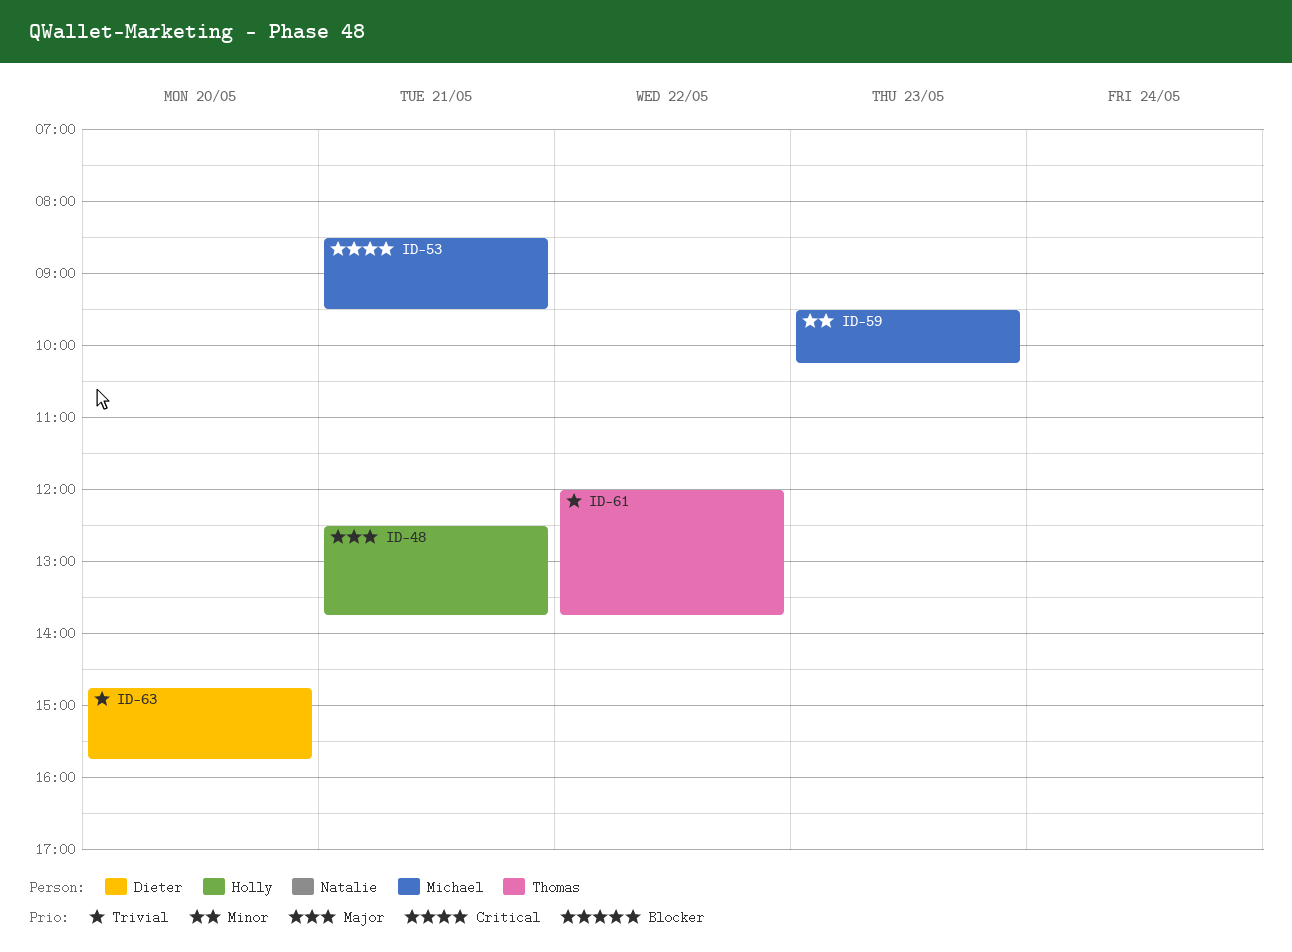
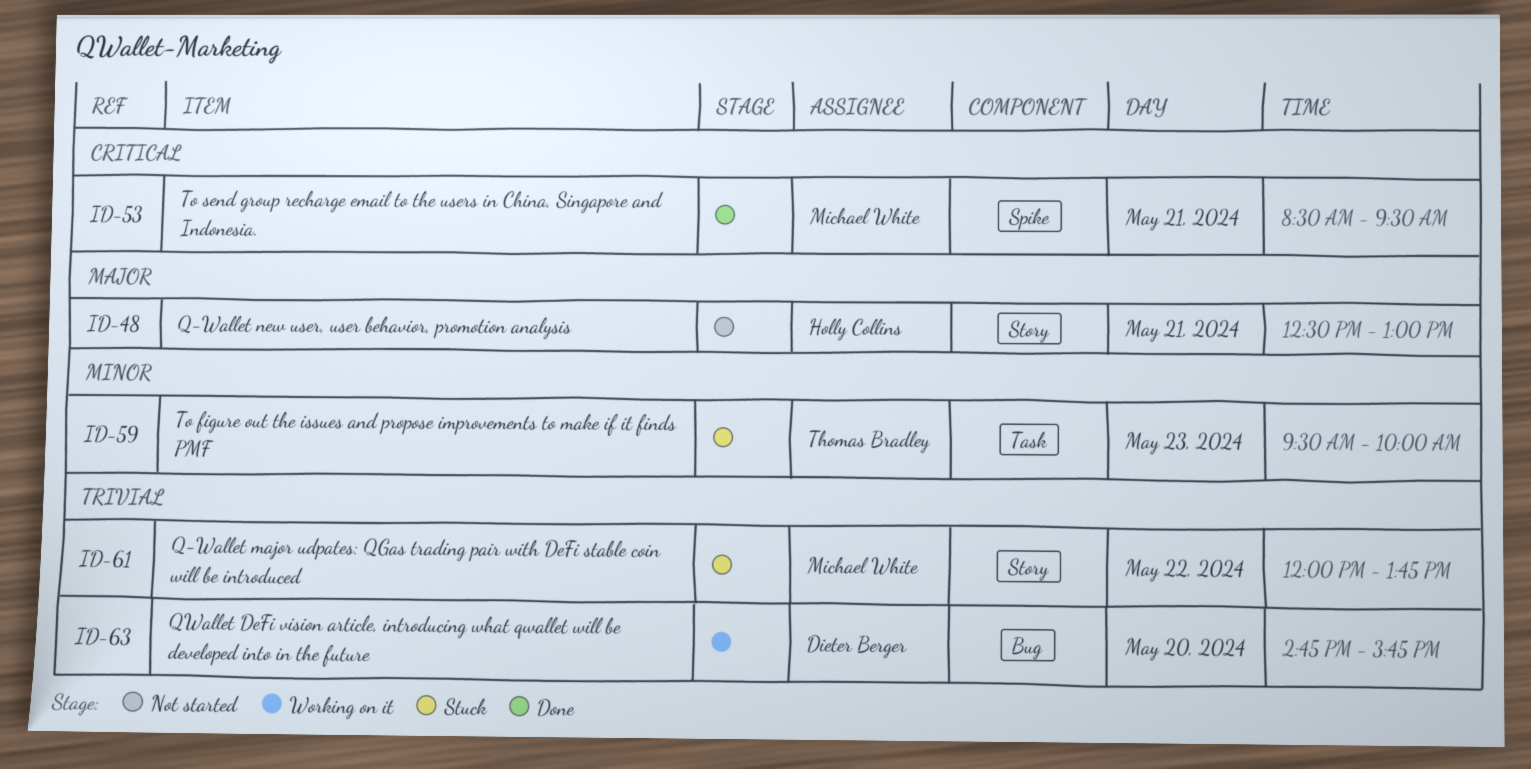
ID-48, ends: 13:45 -> 13:00
ID-59, owner: Michael White -> Thomas Bradley
ID-59, ends: 10:15 -> 10:00
ID-61, owner: Thomas Bradley -> Michael White

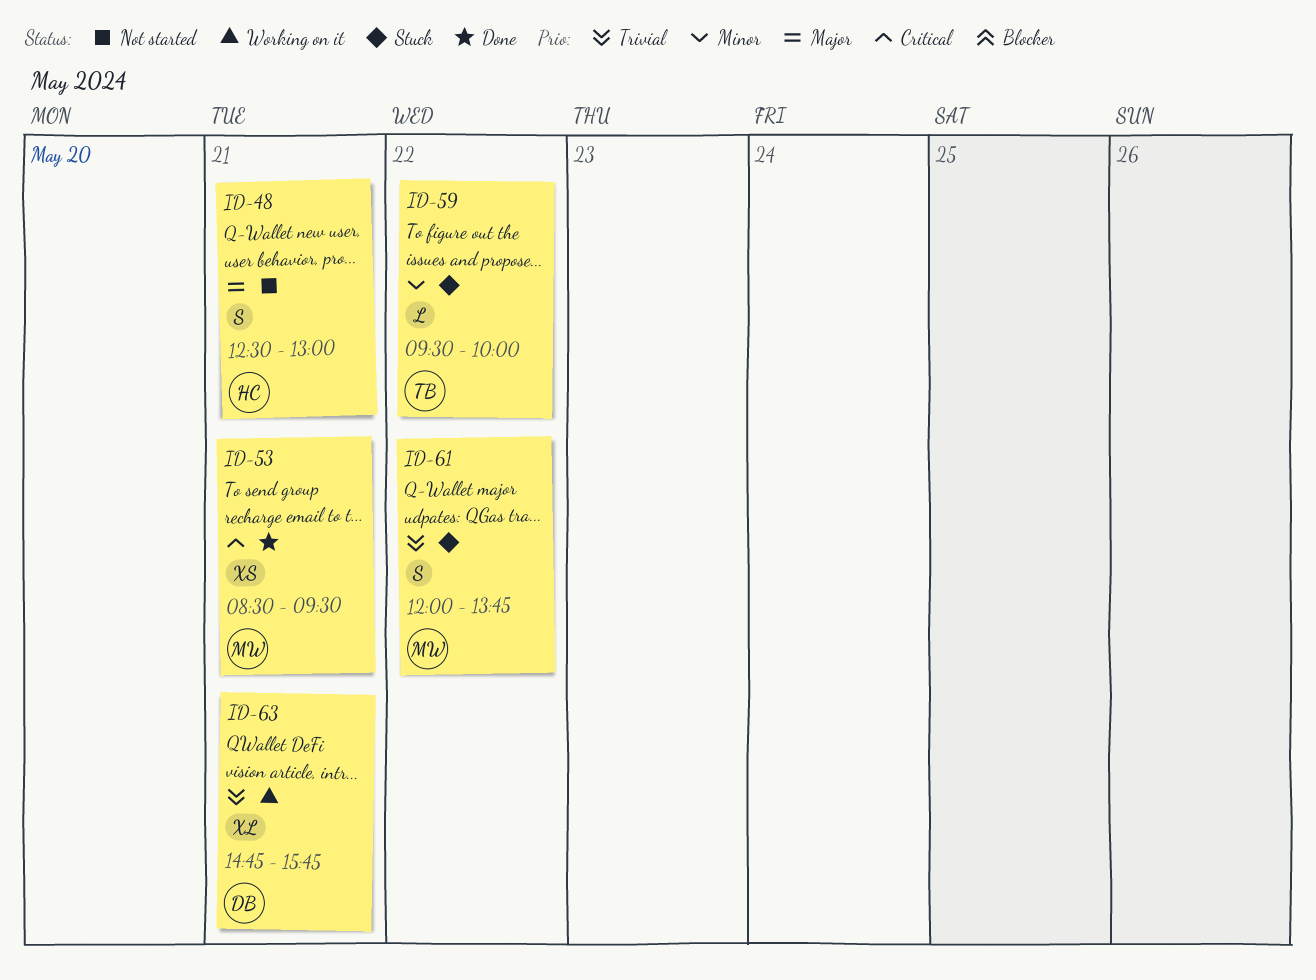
ID-59, day: May 23 -> May 22
ID-63, day: May 20 -> May 21

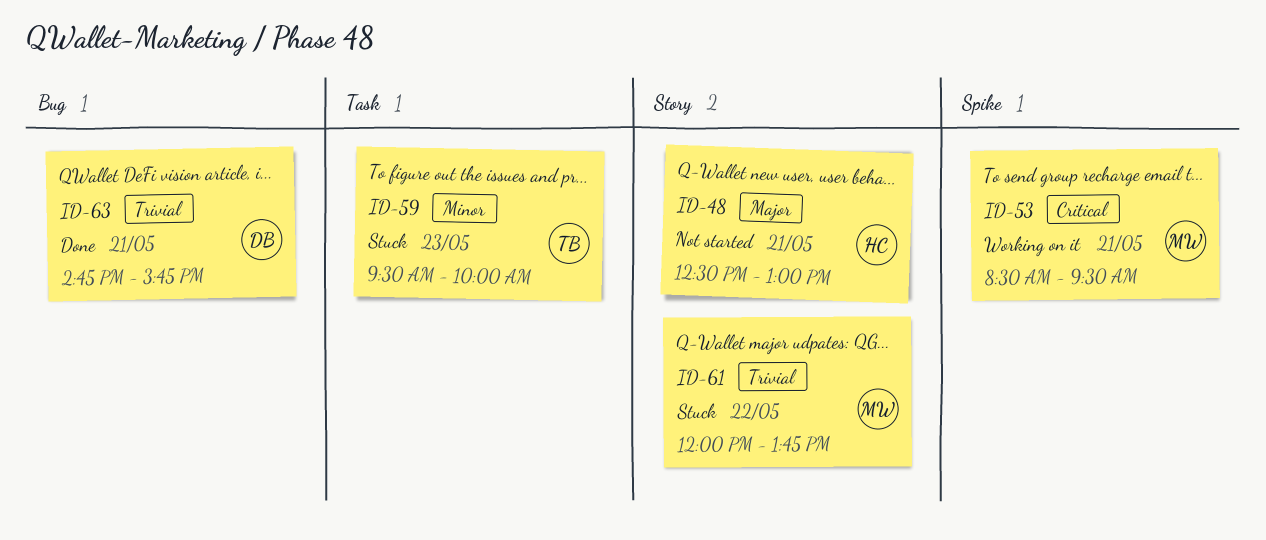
ID-53, status: Done -> Working on it
ID-59, day: May 22 -> May 23
ID-63, status: Working on it -> Done

